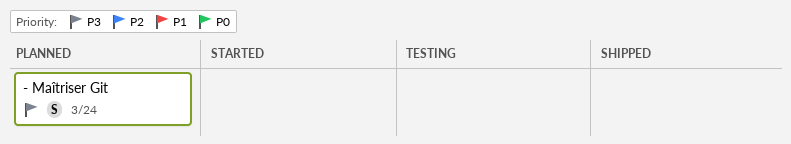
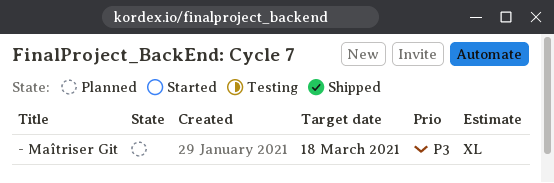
- Maîtriser Git, estimate: S -> XL
- Maîtriser Git, due: Mar 24 -> Mar 18

